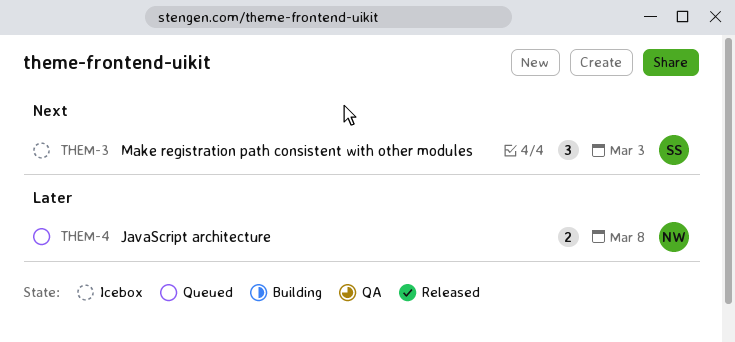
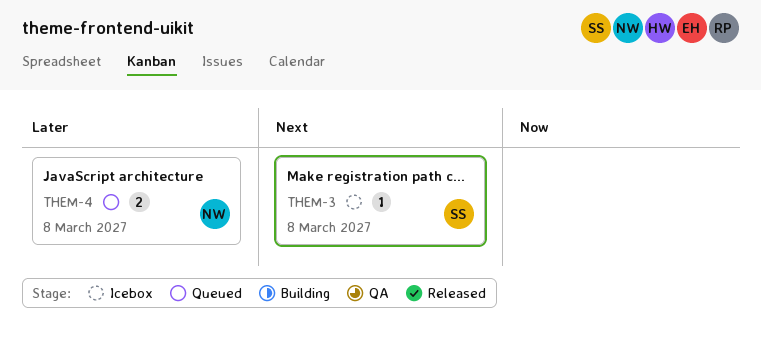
THEM-3, estimate: 3 -> 1
THEM-3, due: Mar 3 -> Mar 8

